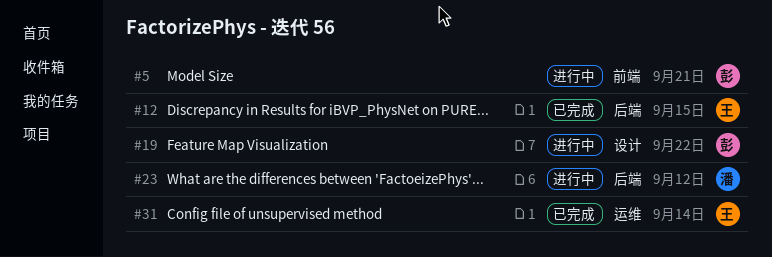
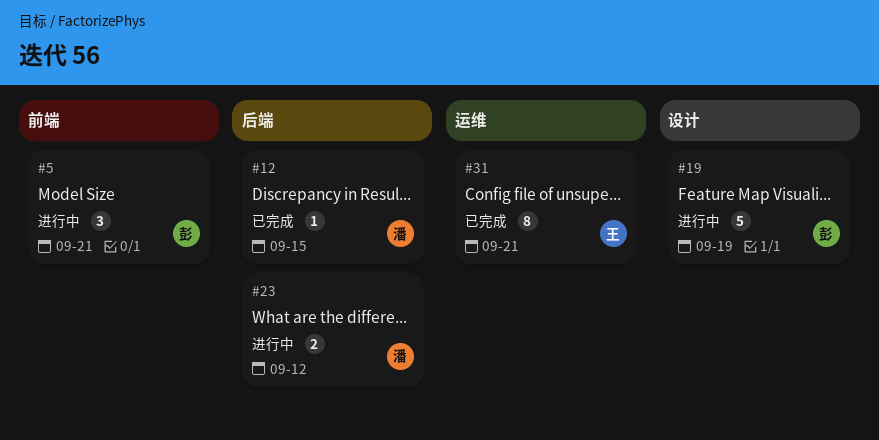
#12, owner: 王 -> 潘
#19, due: Sep 22 -> Sep 19
#31, due: Sep 14 -> Sep 21

